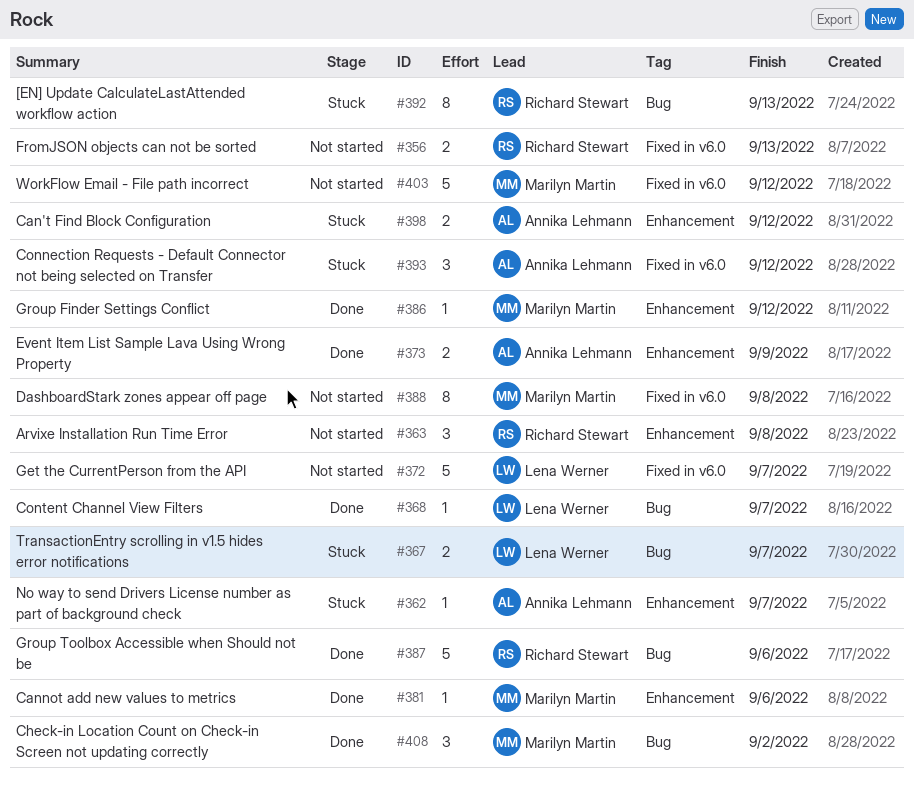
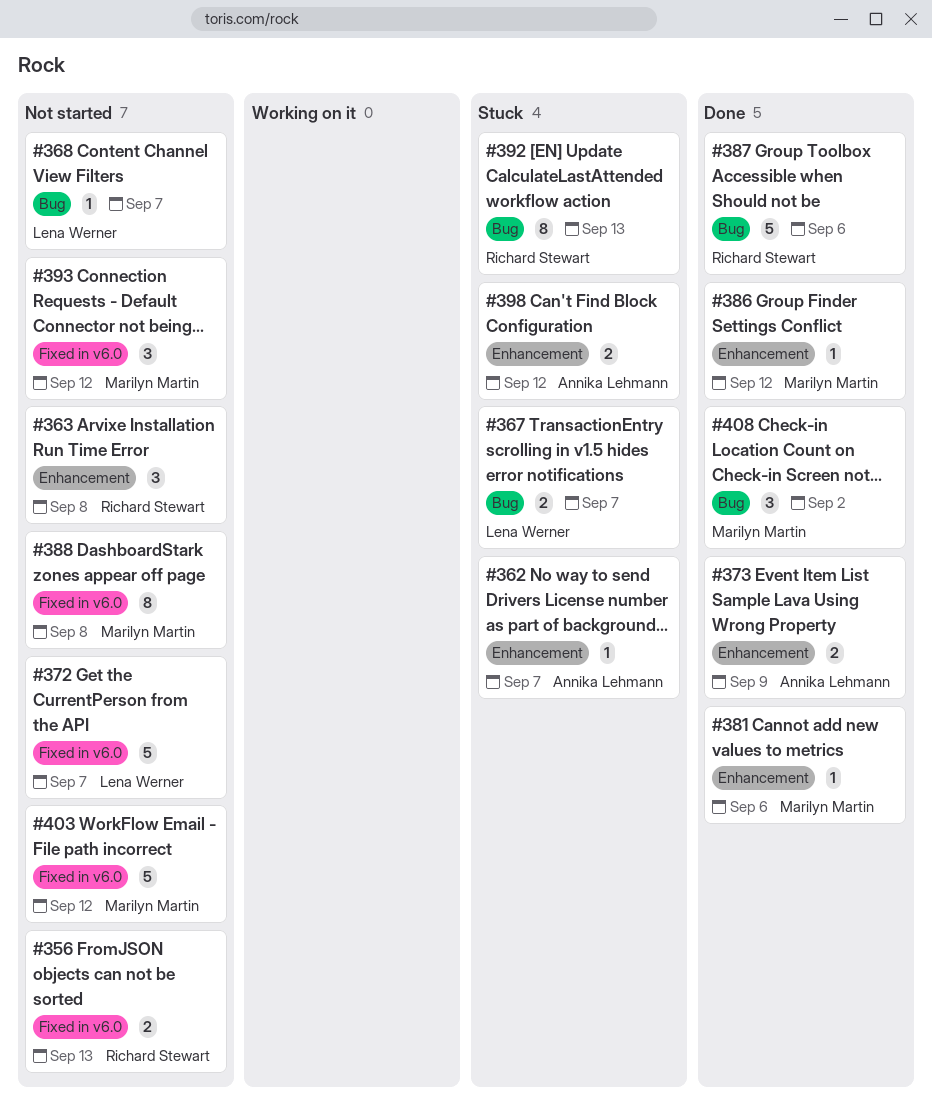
#368, status: Done -> Not started
#393, status: Stuck -> Not started
#393, owner: Annika Lehmann -> Marilyn Martin

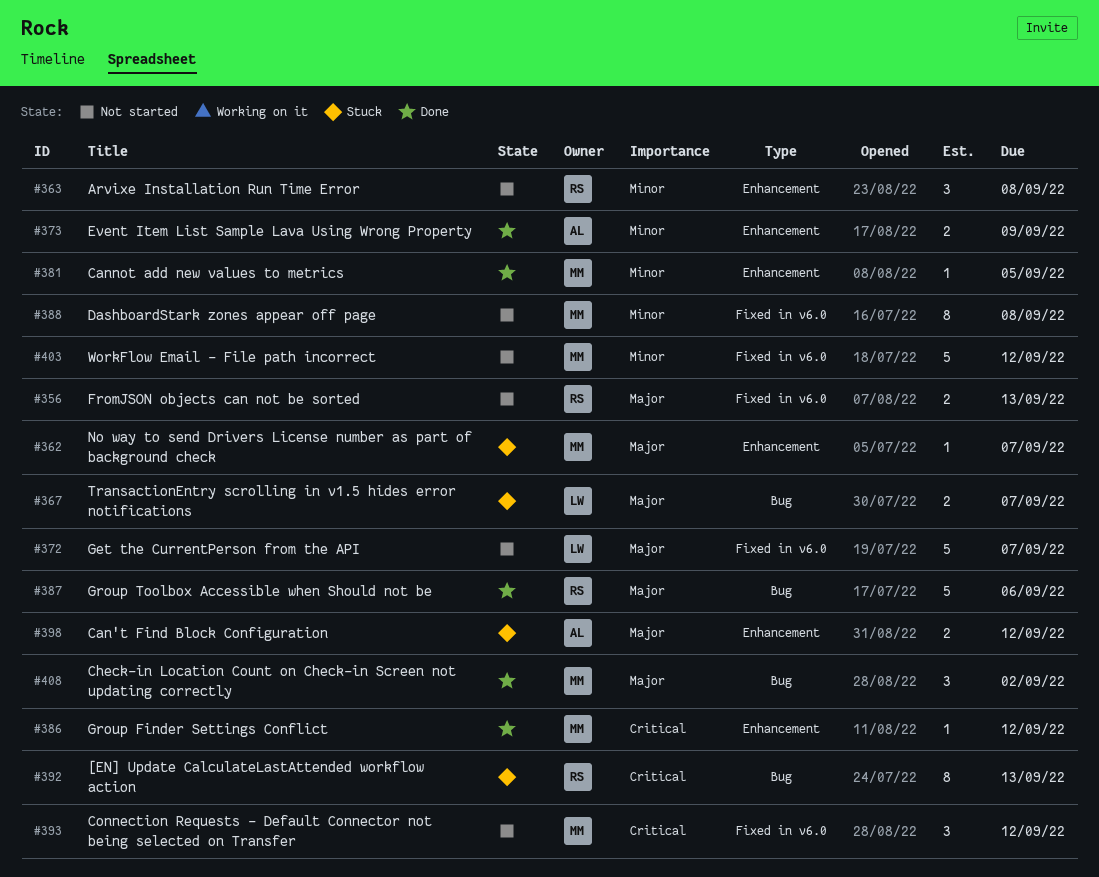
#362, owner: Annika Lehmann -> Marilyn Martin
#368: present -> none
#381, due: Sep 6 -> Sep 5

